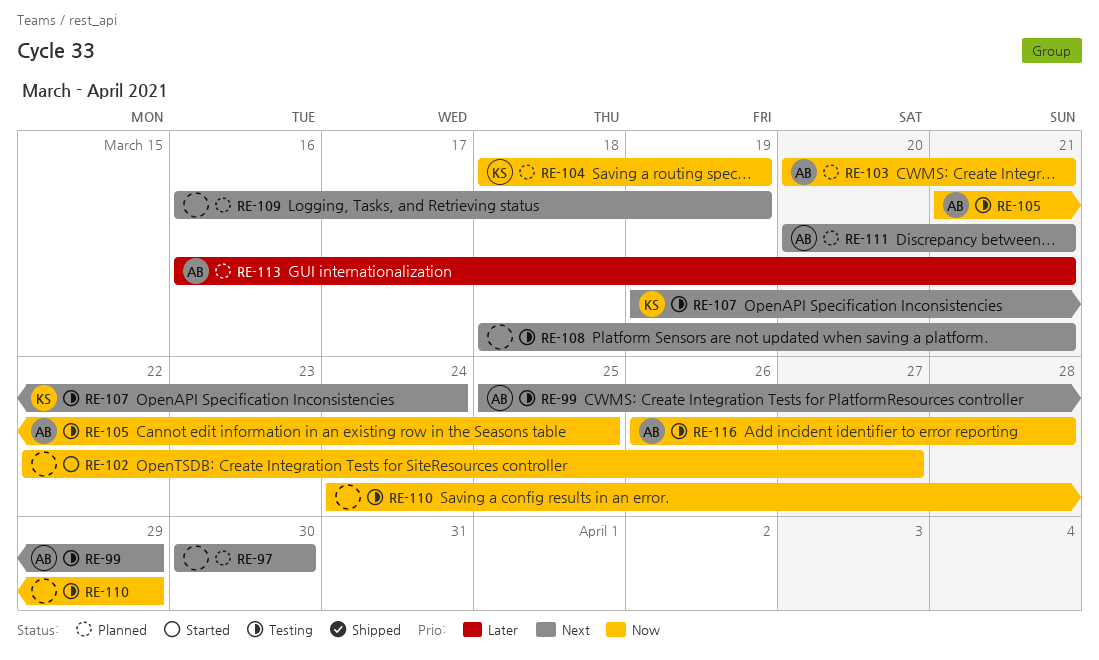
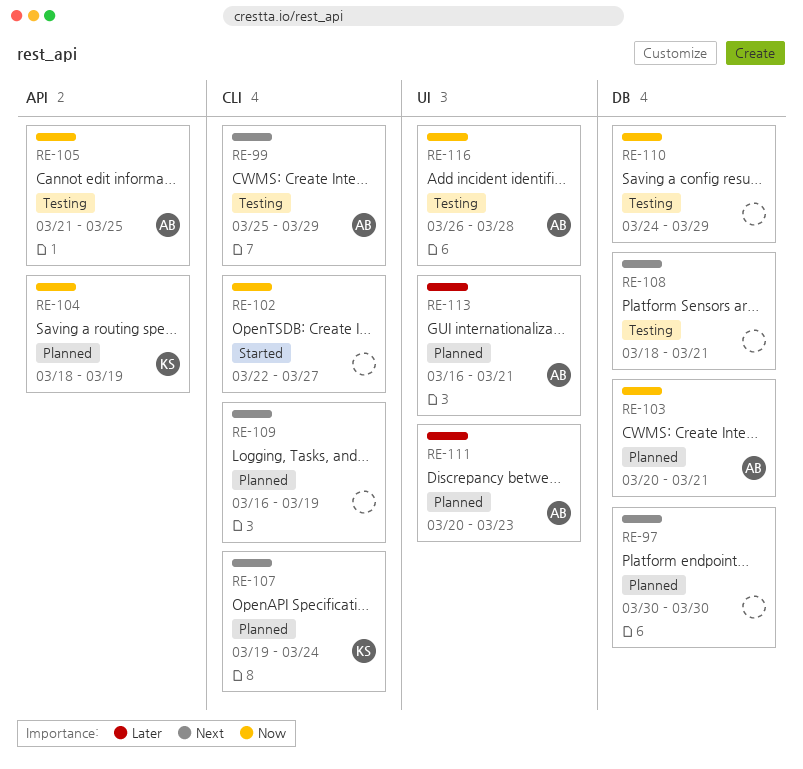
RE-107, status: Testing -> Planned
RE-111, priority: Next -> Later
RE-111, due: Mar 21 -> Mar 23

